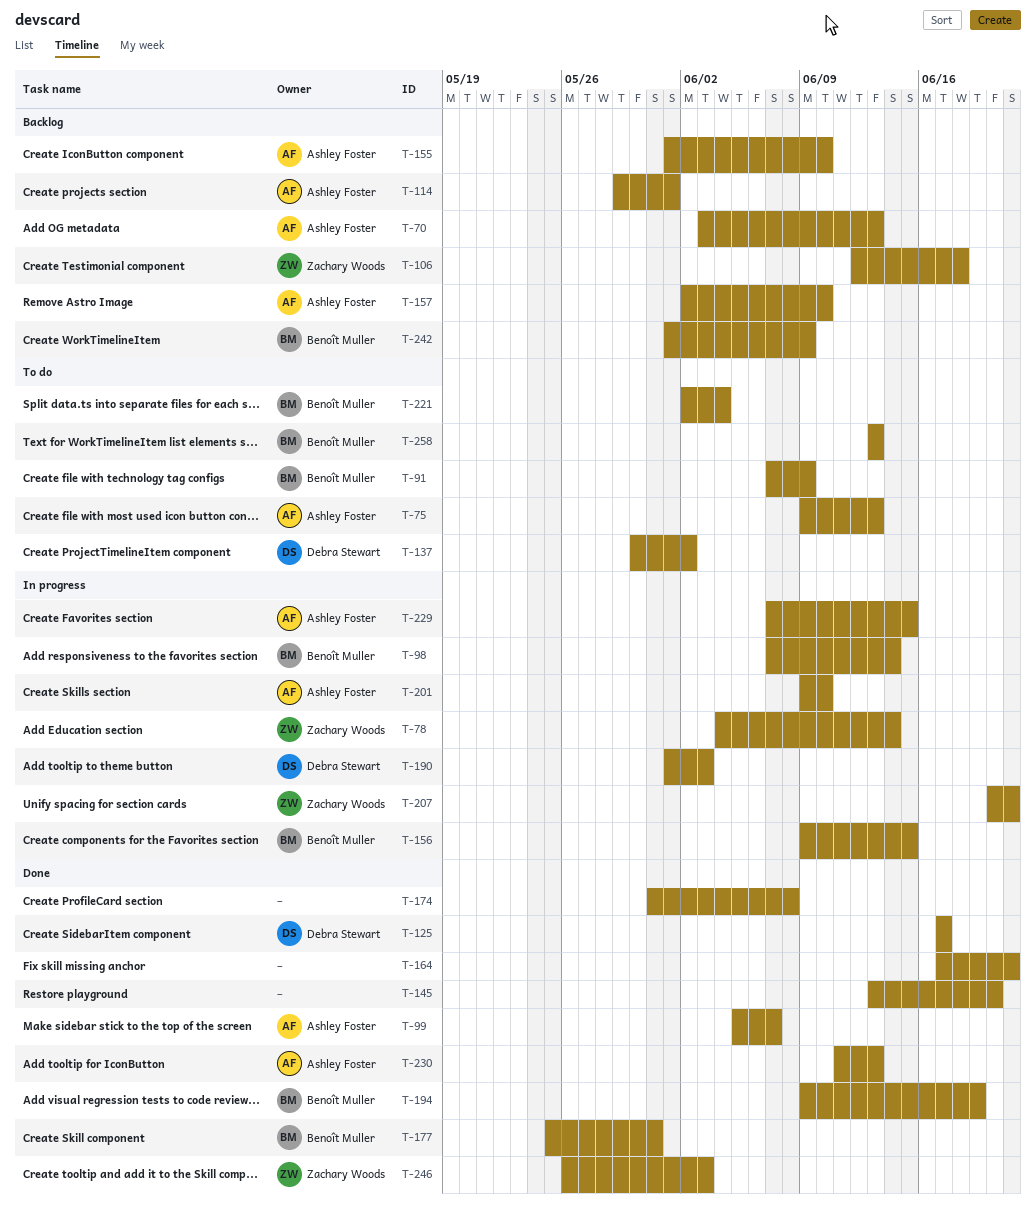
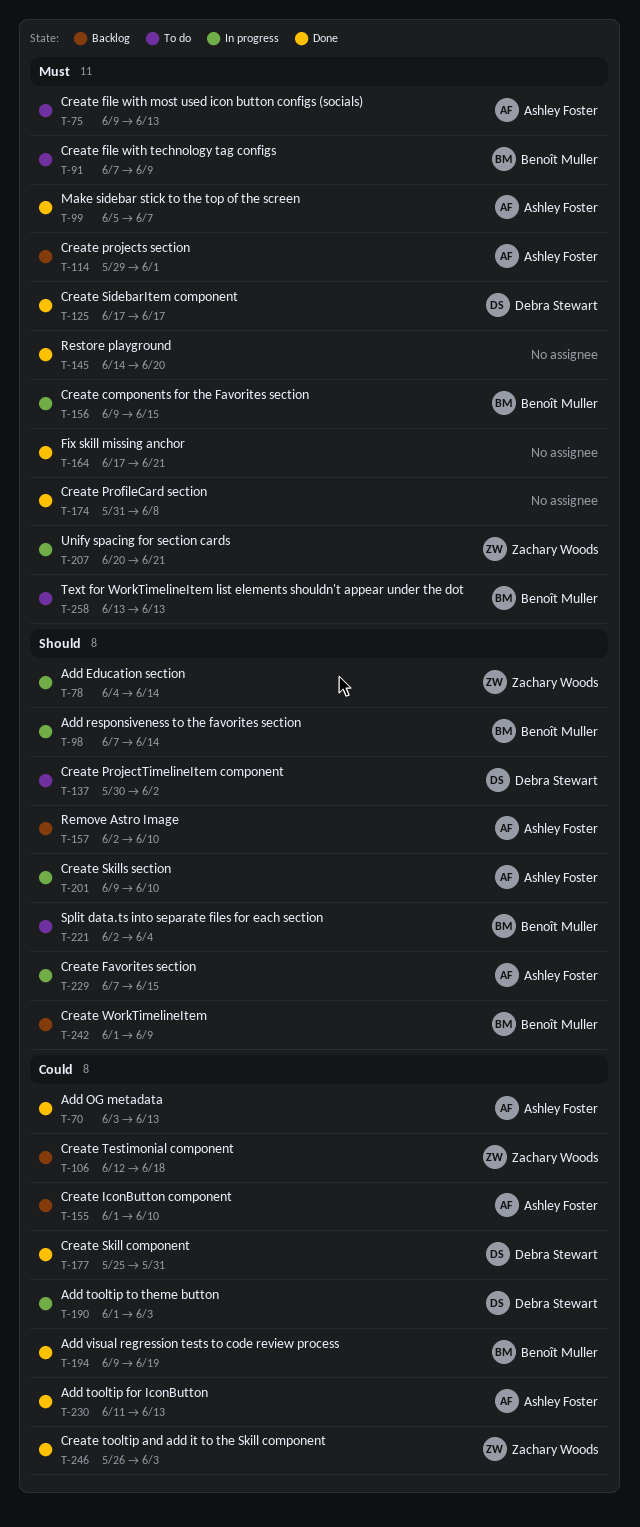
T-70, status: Backlog -> Done
T-145, start: Jun 13 -> Jun 14
T-177, owner: Benoît Muller -> Debra Stewart

